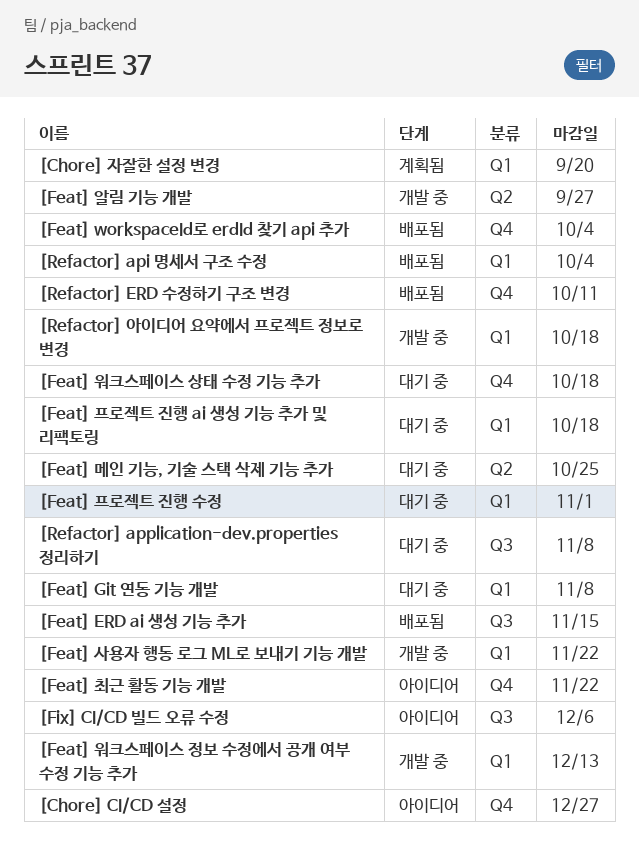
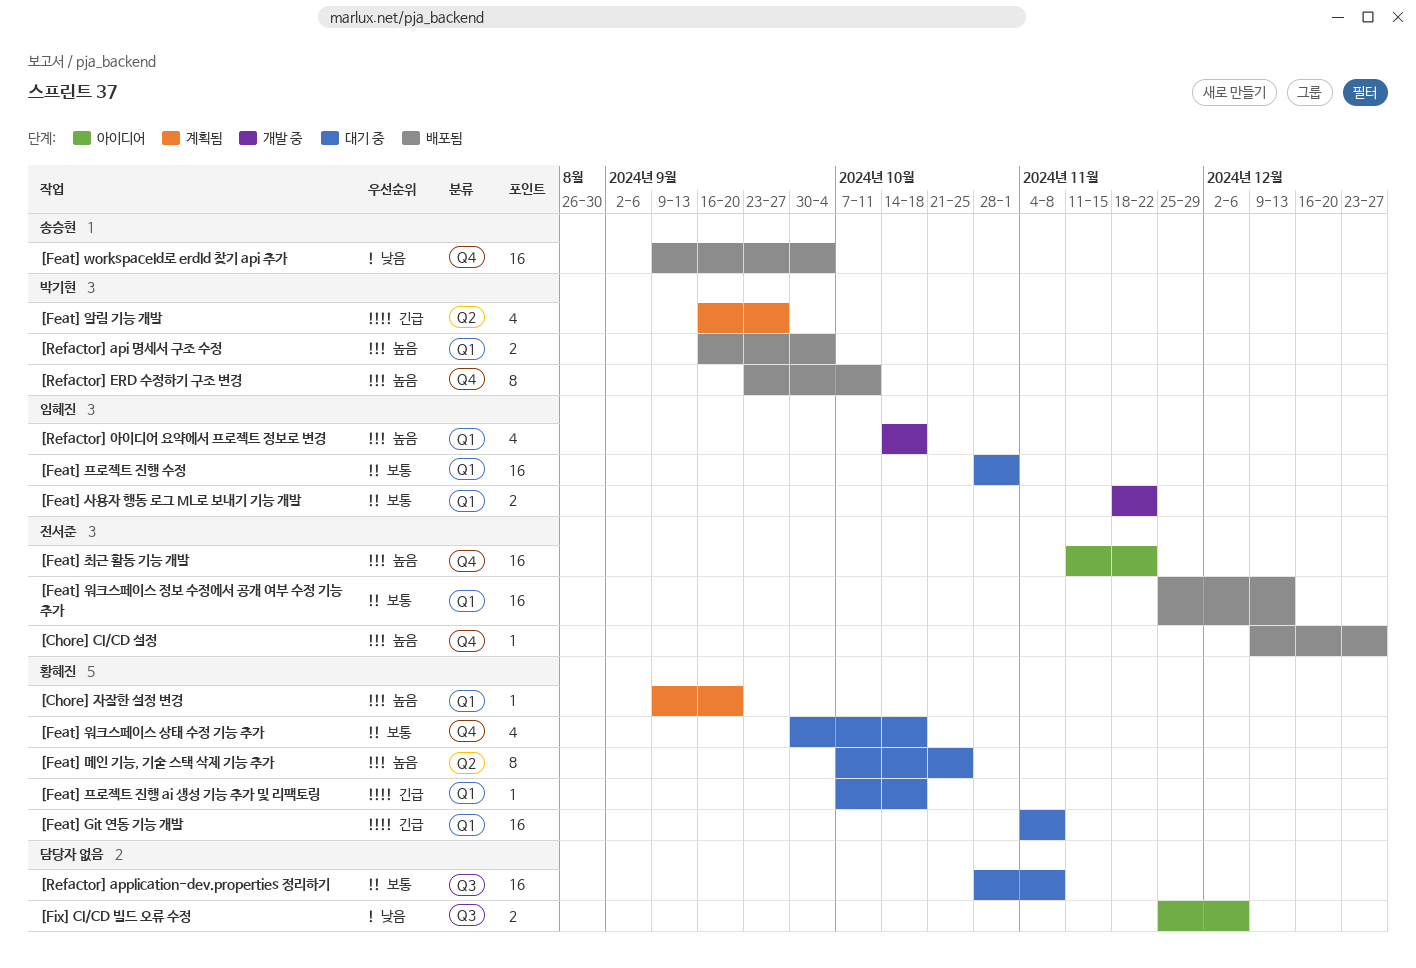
[Chore] CI/CD 설정, status: 아이디어 -> 배포됨
[Feat] ERD ai 생성 기능 추가: present -> none
[Feat] 알림 기능 개발, status: 개발 중 -> 계획됨
[Feat] 워크스페이스 정보 수정에서 공개 여부 수정 기능 추가, status: 개발 중 -> 배포됨

